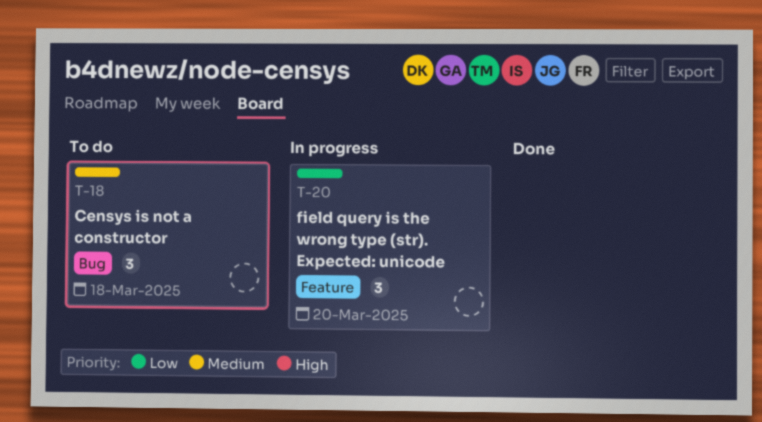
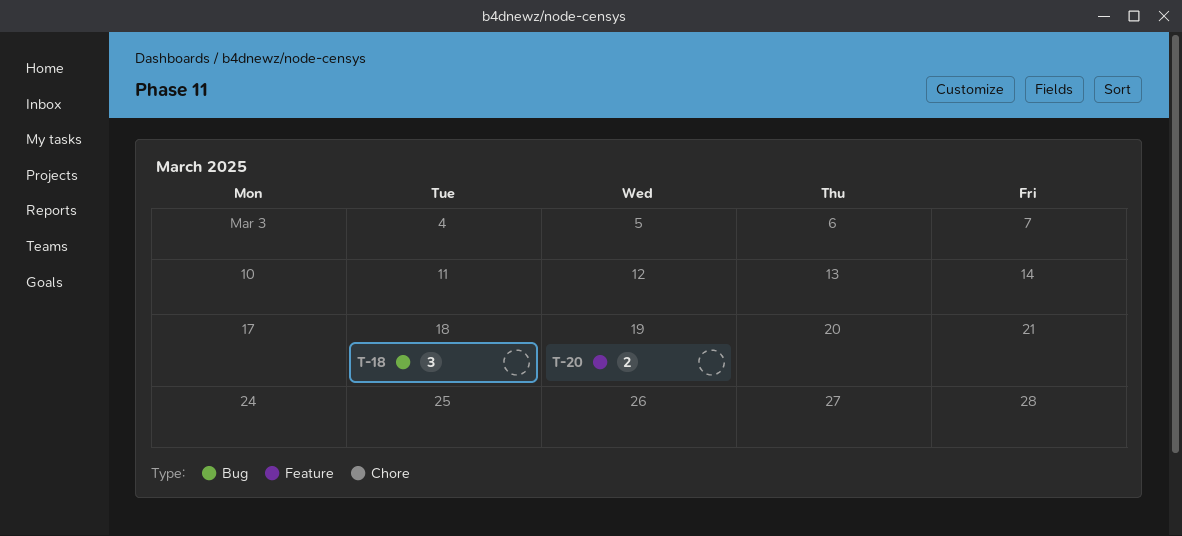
T-20, estimate: 3 -> 2
T-20, due: Mar 20 -> Mar 19

